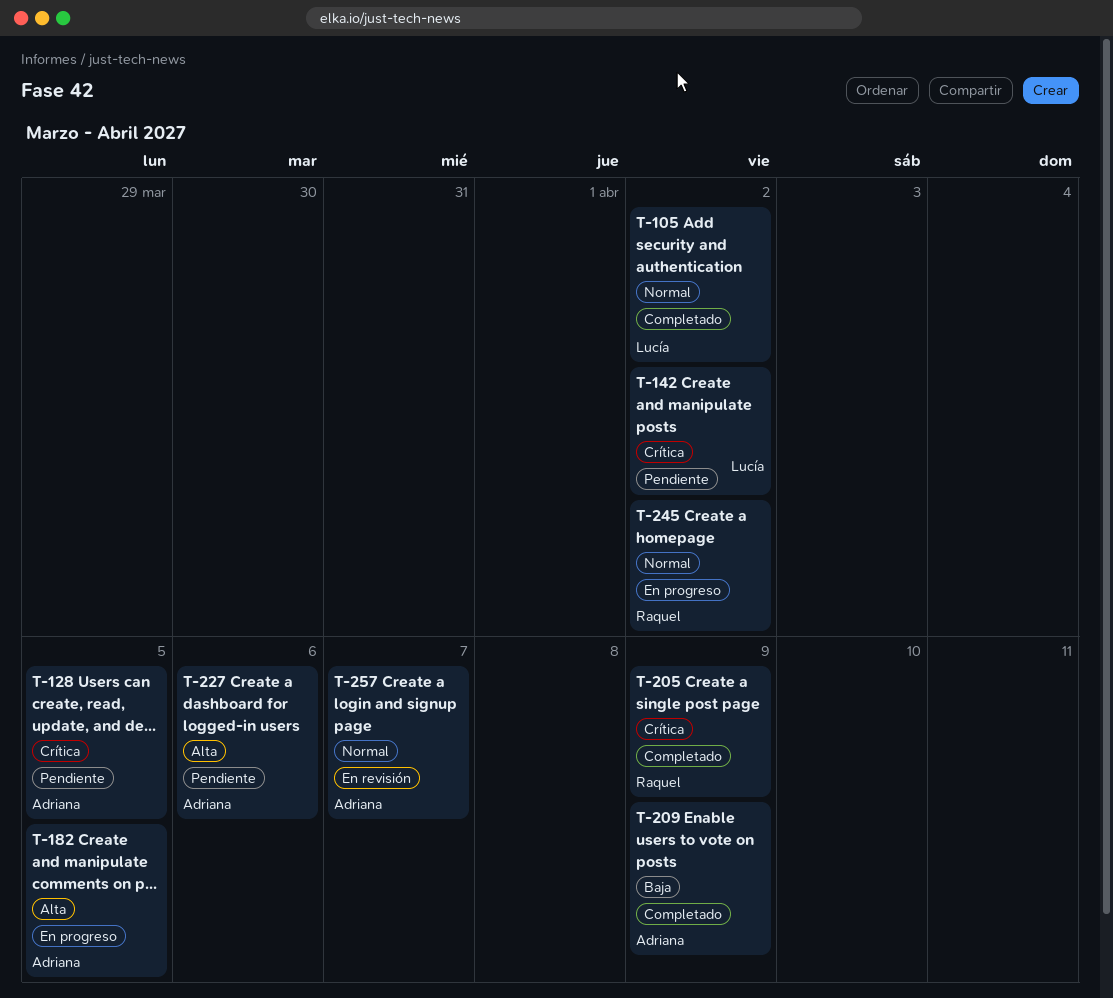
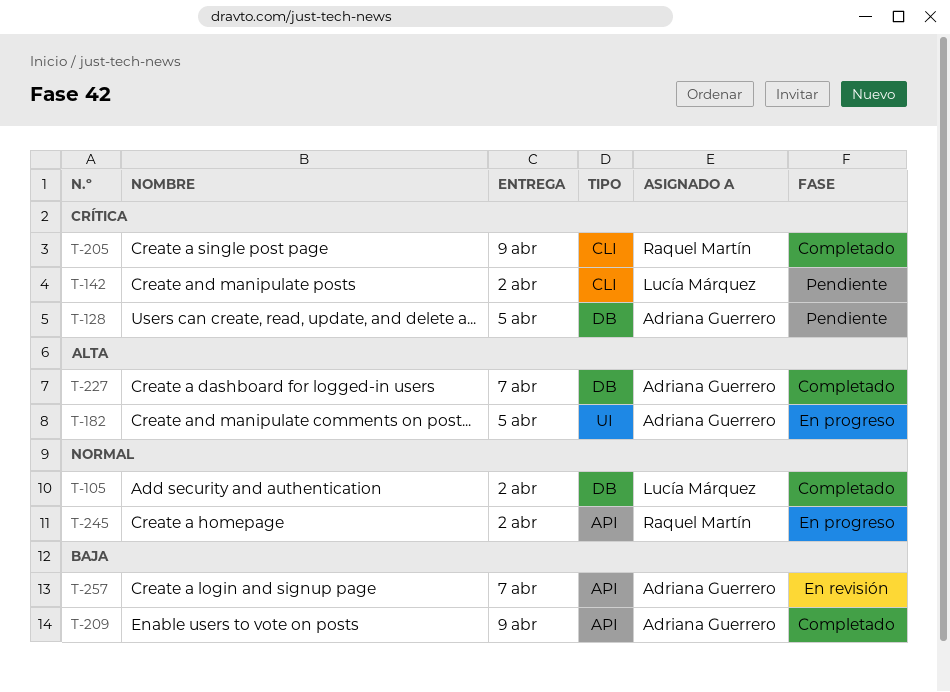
T-227, status: Pendiente -> Completado
T-227, due: Apr 6 -> Apr 7
T-257, priority: Normal -> Baja

